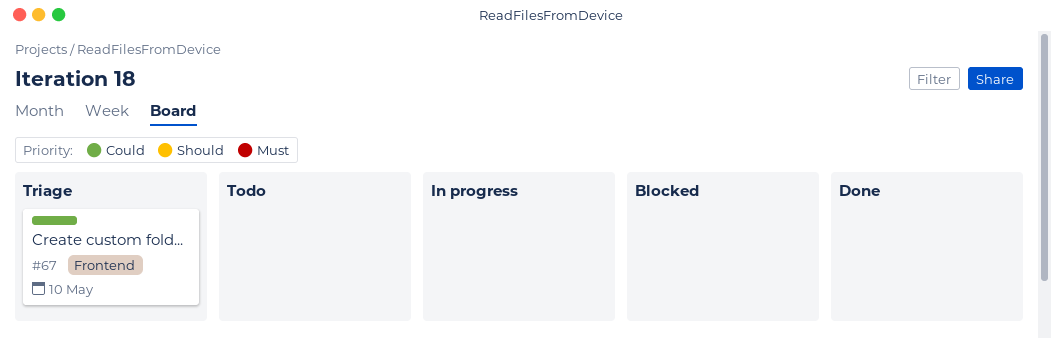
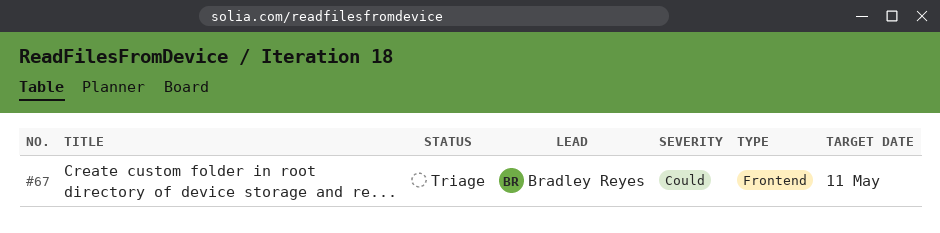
#67, due: May 10 -> May 11

